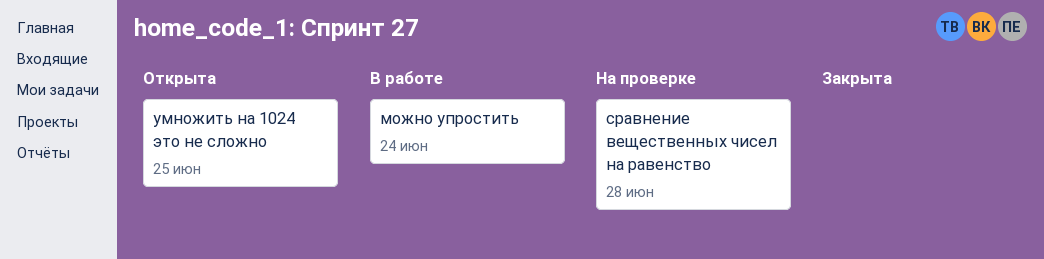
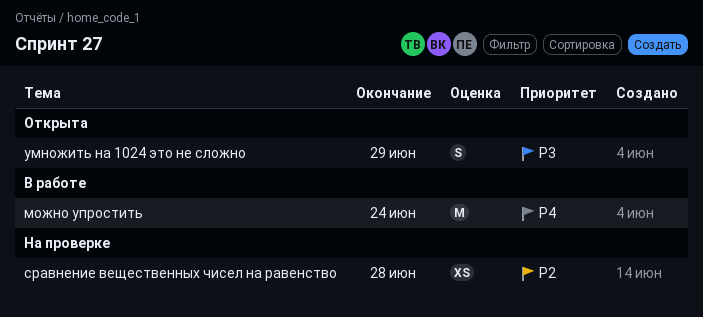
умножить на 1024 это не сложно, due: Jun 25 -> Jun 29

